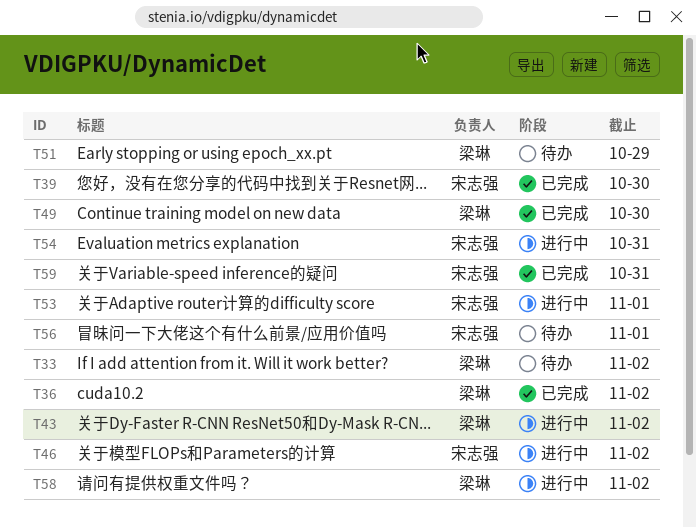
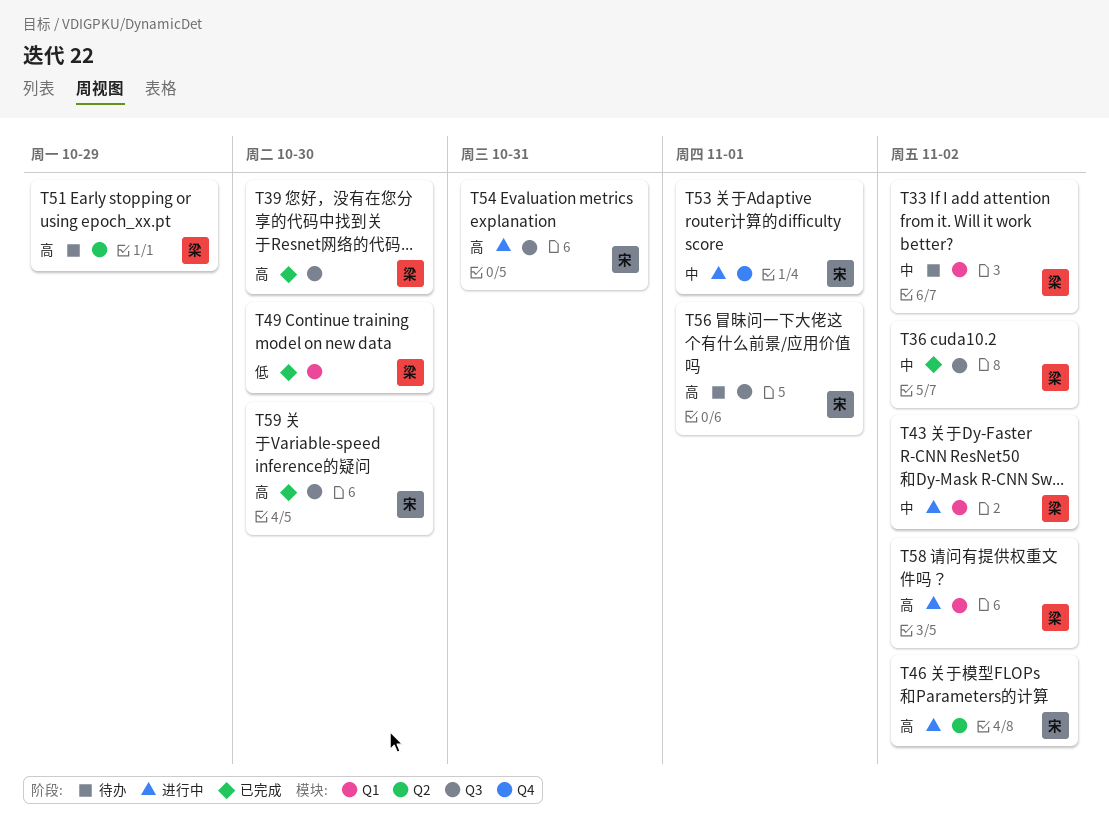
T39, owner: 宋志强 -> 梁琳
T59, due: Oct 31 -> Oct 30

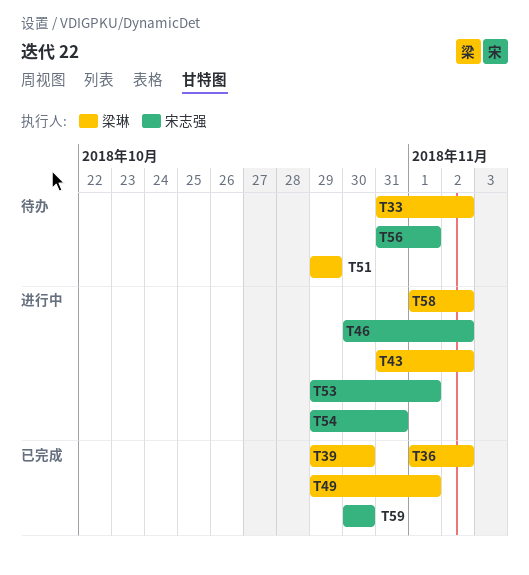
T49, due: Oct 30 -> Nov 1

